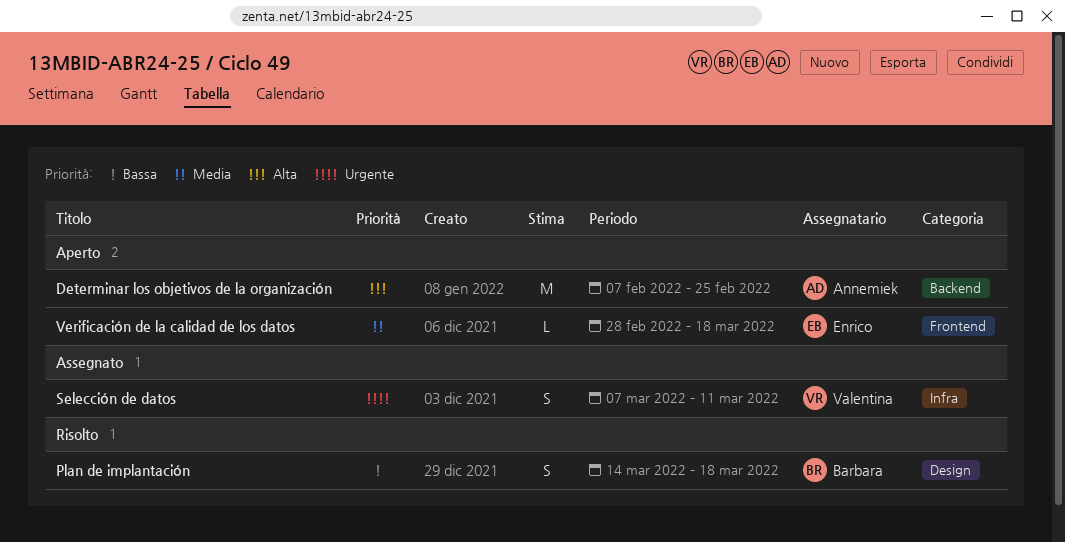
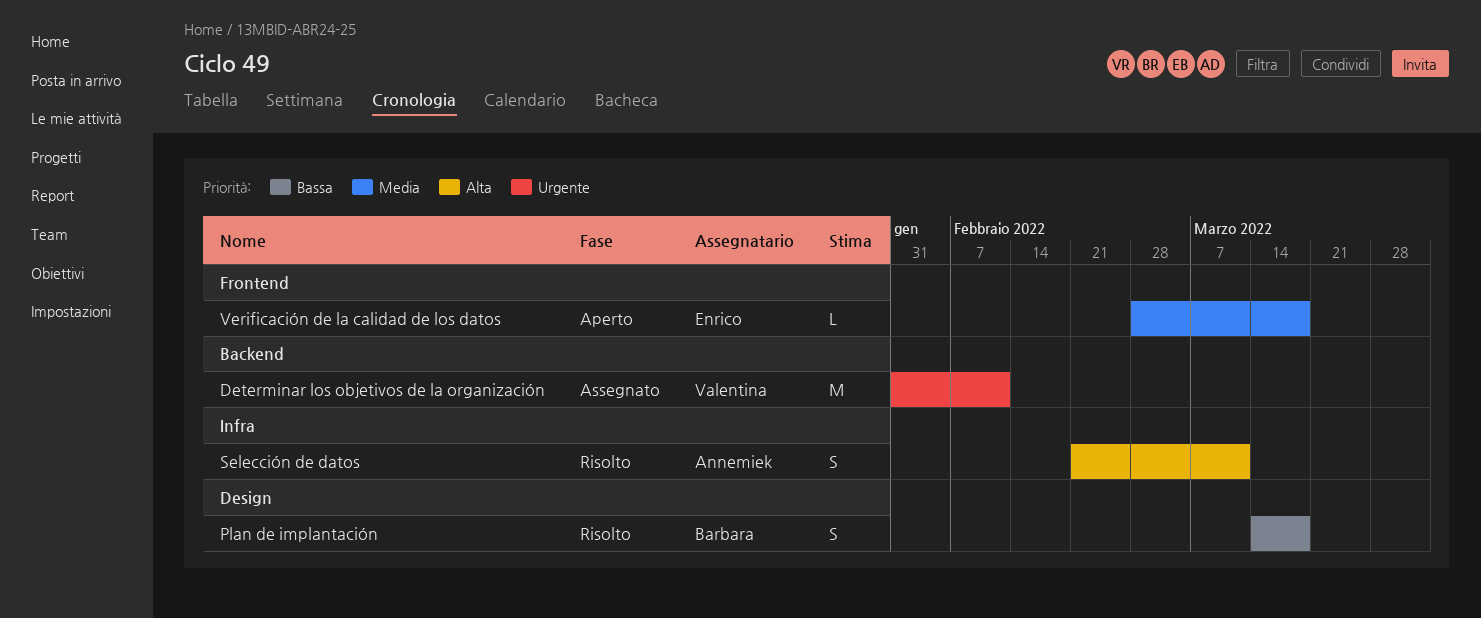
Determinar los objetivos de la organización, status: Aperto -> Assegnato
Determinar los objetivos de la organización, owner: Annemiek -> Valentina
Determinar los objetivos de la organización, priority: Alta -> Urgente
Determinar los objetivos de la organización, start: Feb 7 -> Jan 31
Determinar los objetivos de la organización, due: Feb 25 -> Feb 11
Selección de datos, status: Assegnato -> Risolto
Selección de datos, owner: Valentina -> Annemiek
Selección de datos, priority: Urgente -> Alta
Selección de datos, start: Mar 7 -> Feb 21

